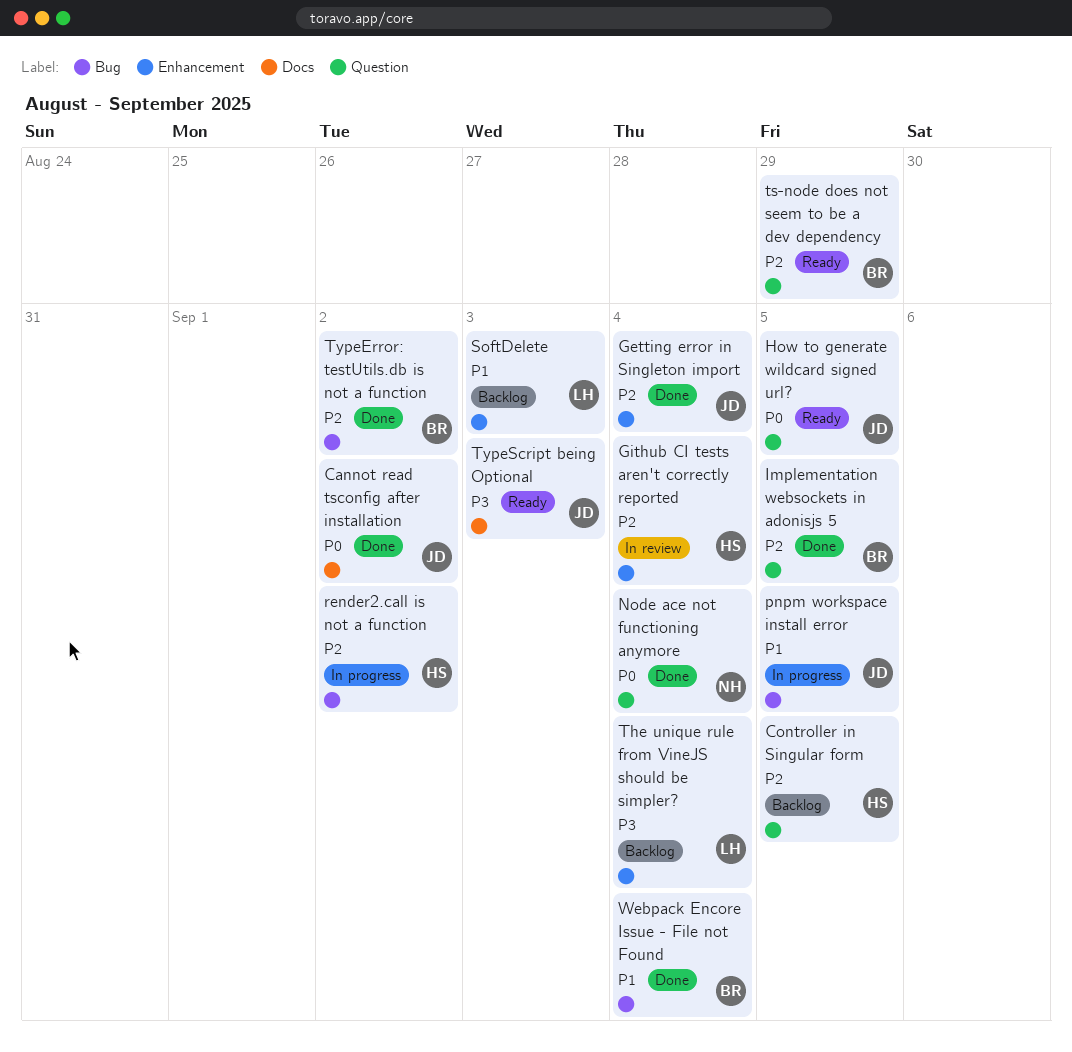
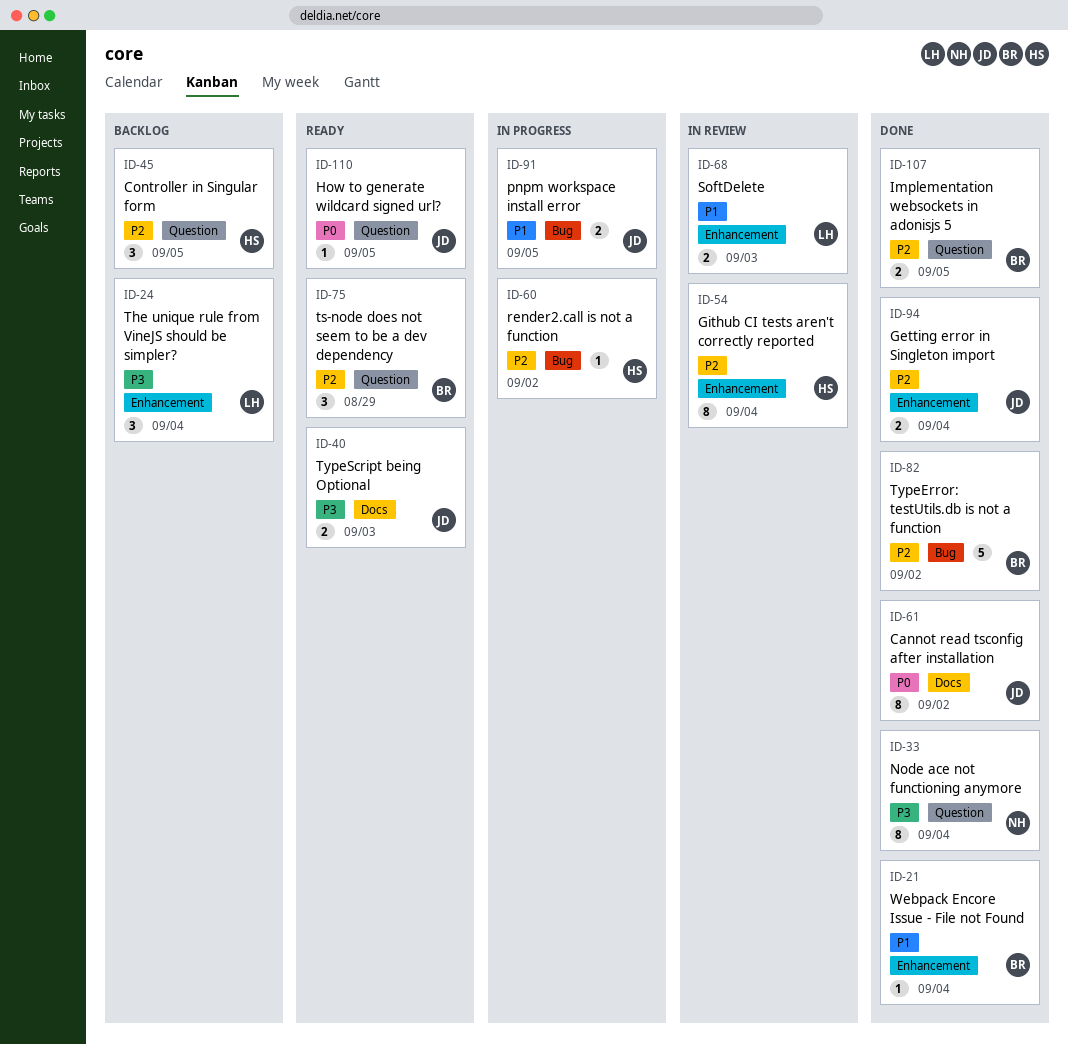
Node ace not functioning anymore, priority: P0 -> P3
SoftDelete, status: Backlog -> In review
Webpack Encore Issue - File not Found, label: Bug -> Enhancement

